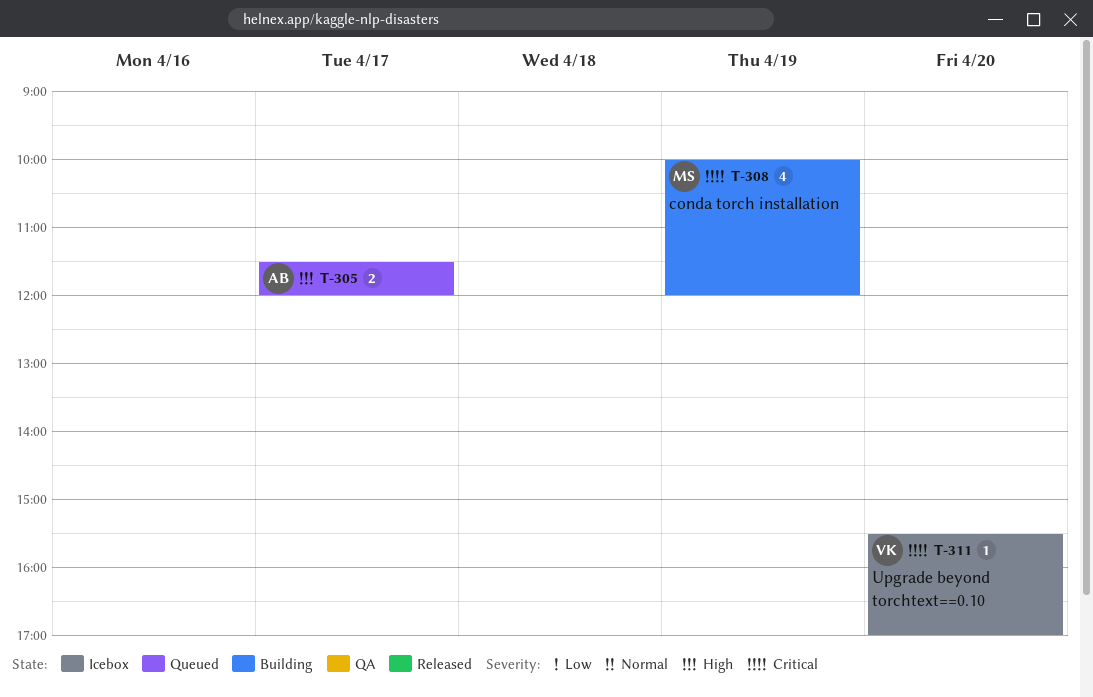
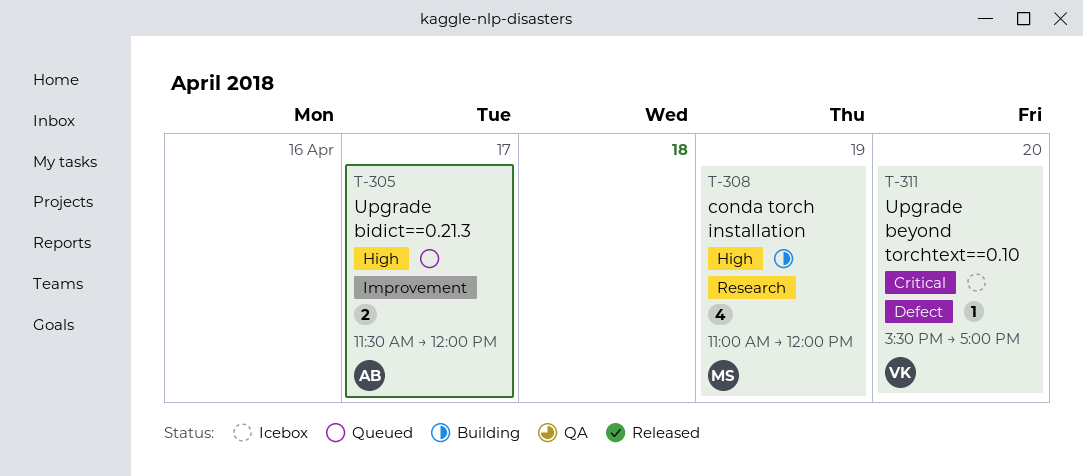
T-308, priority: Critical -> High
T-308, begins: 10:00 -> 11:00

